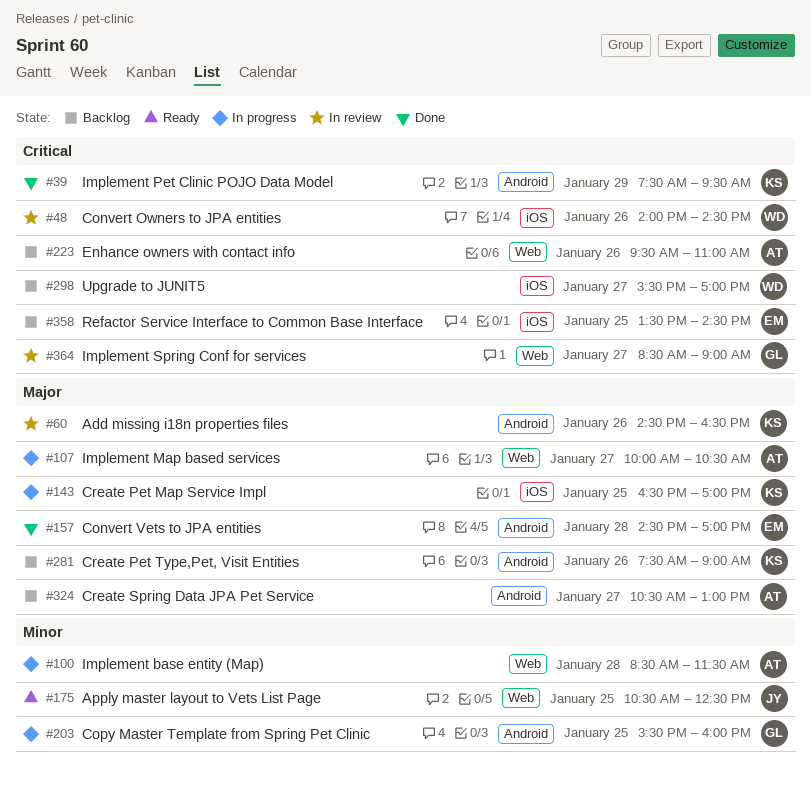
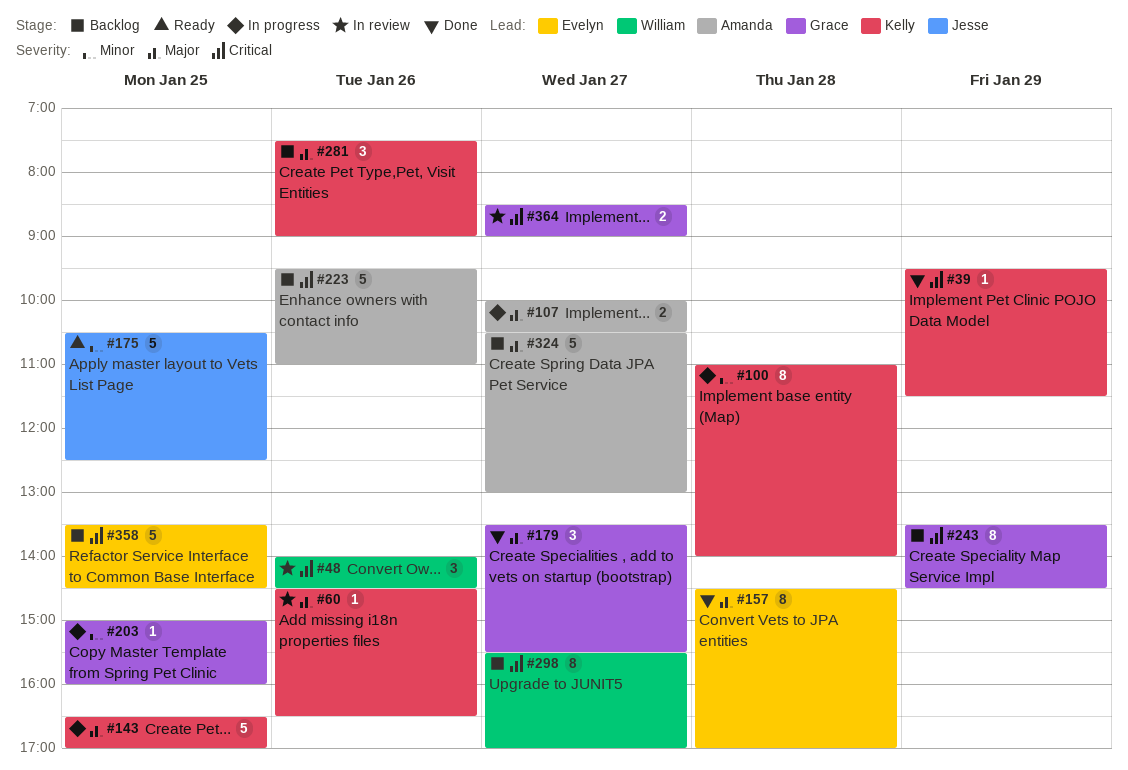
#39, begins: 07:30 -> 09:30
#39, ends: 09:30 -> 11:30
#100, owner: Amanda -> Kelly
#100, begins: 08:30 -> 11:00
#100, ends: 11:30 -> 14:00
#179: none -> present
#203, begins: 15:30 -> 15:00
#243: none -> present

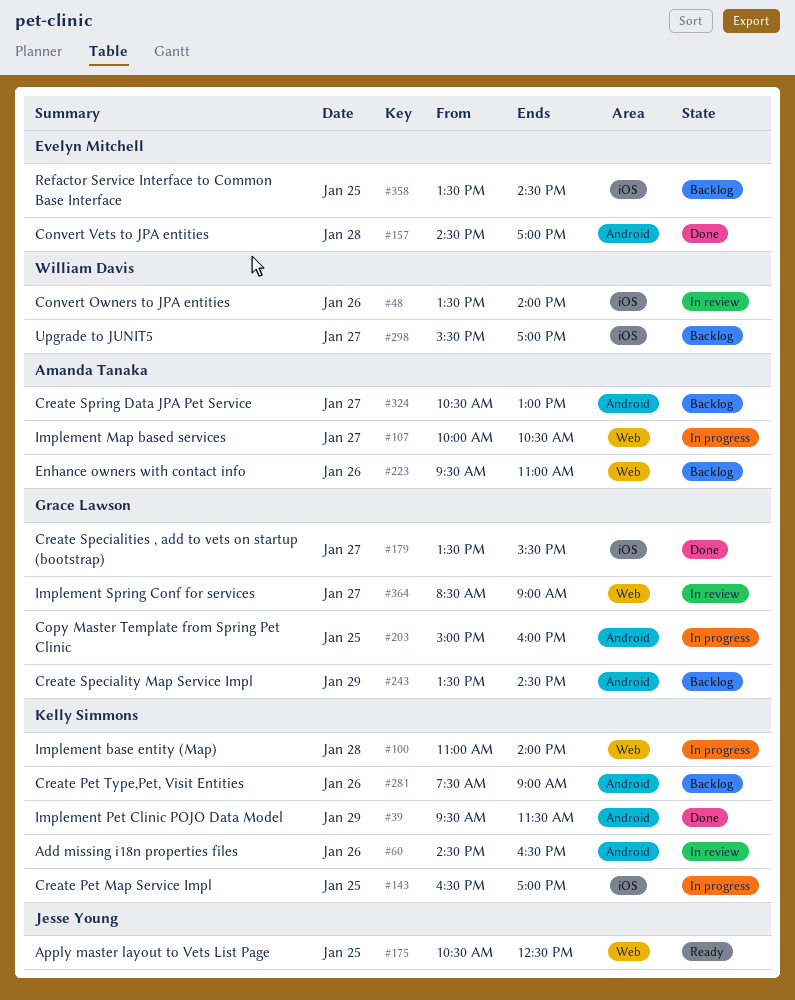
#48, begins: 14:00 -> 13:30
#48, ends: 14:30 -> 14:00

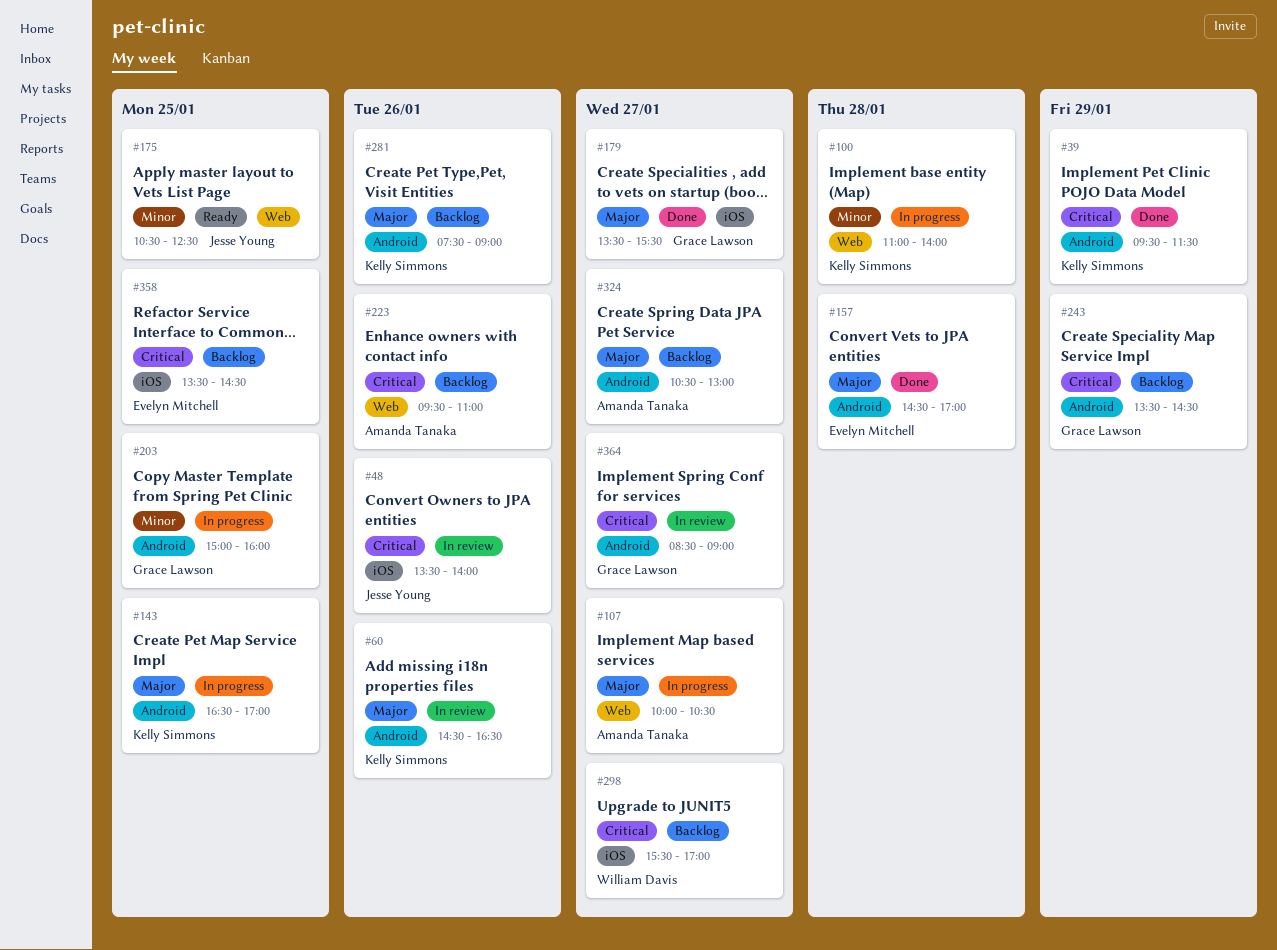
#48, owner: William Davis -> Jesse Young
#143, label: iOS -> Android
#364, label: Web -> Android

